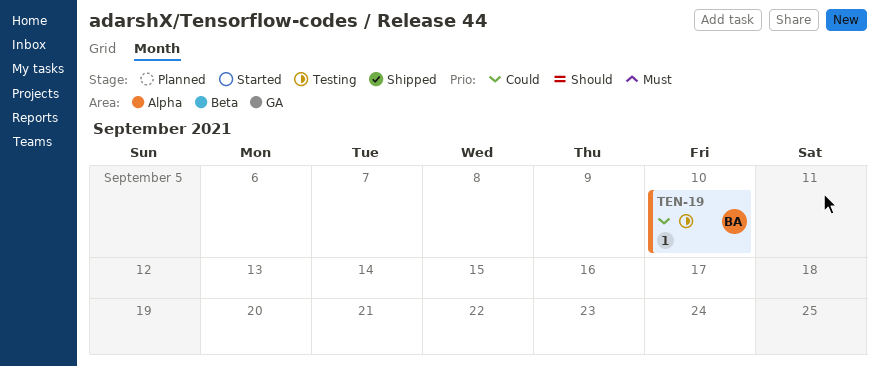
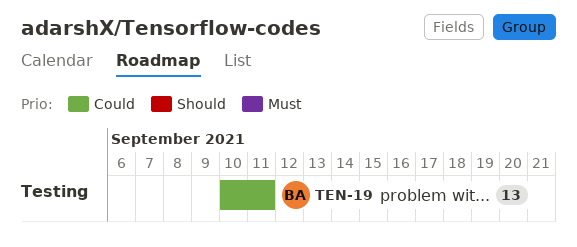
TEN-19, estimate: 1 -> 13
TEN-19, due: Sep 10 -> Sep 11

